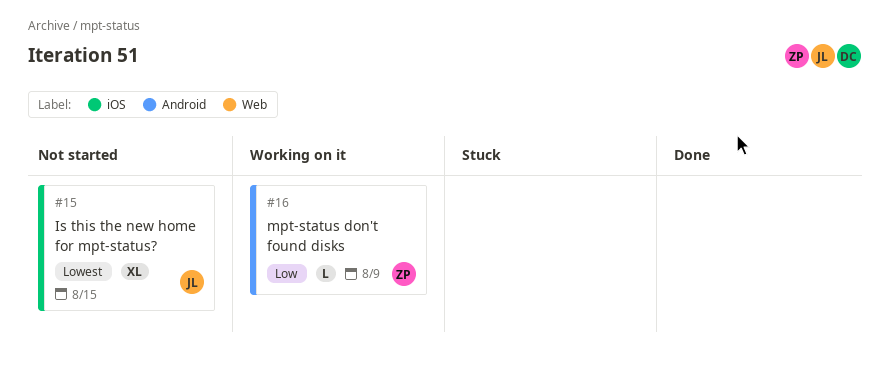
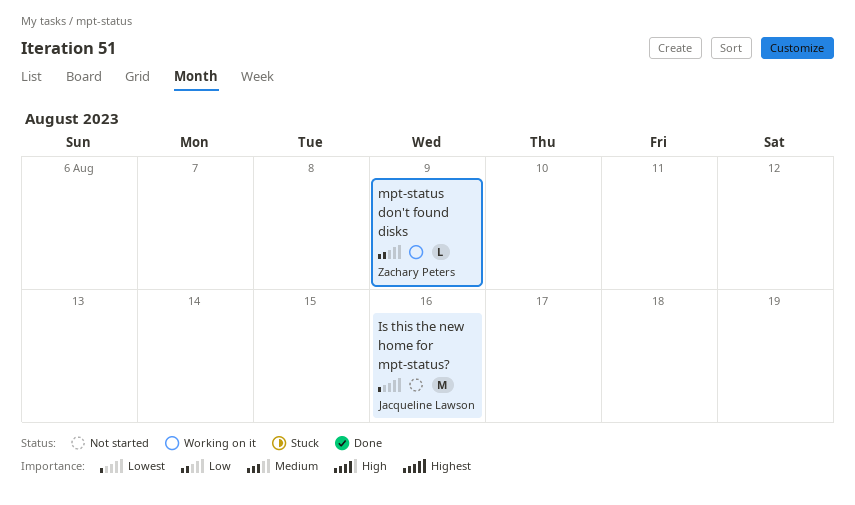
Is this the new home for mpt-status?, estimate: XL -> M
Is this the new home for mpt-status?, due: Aug 15 -> Aug 16

